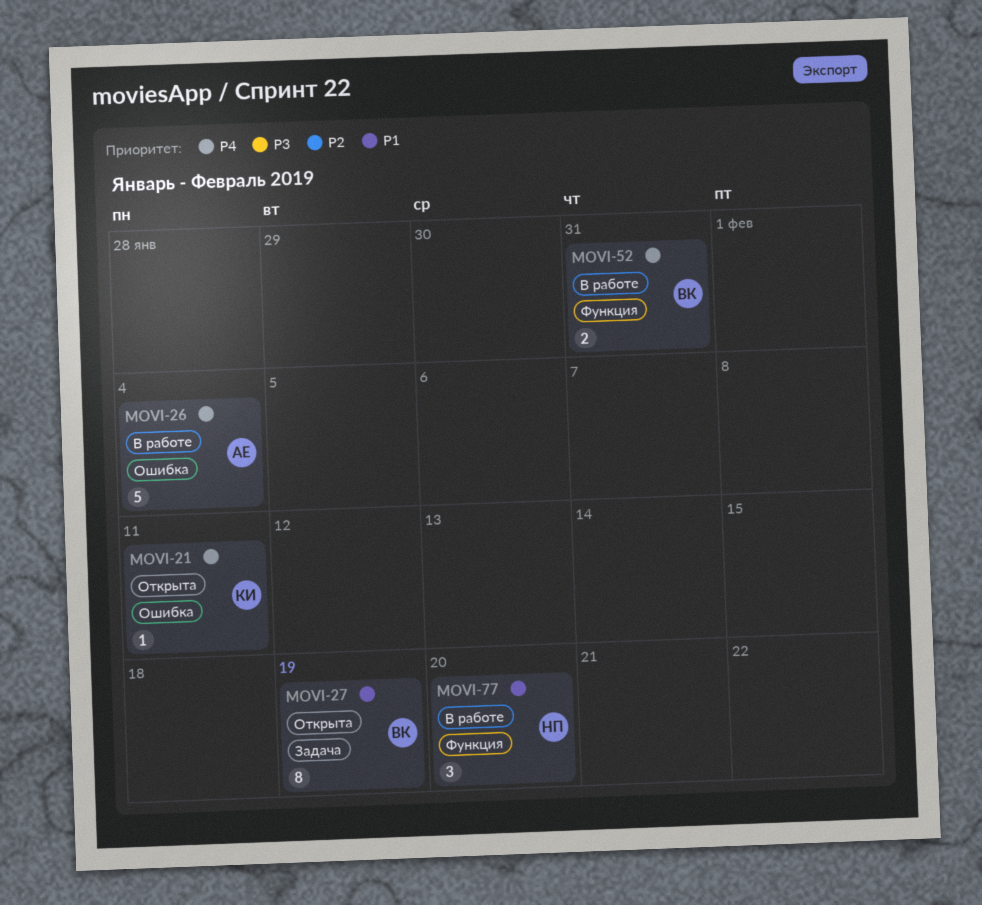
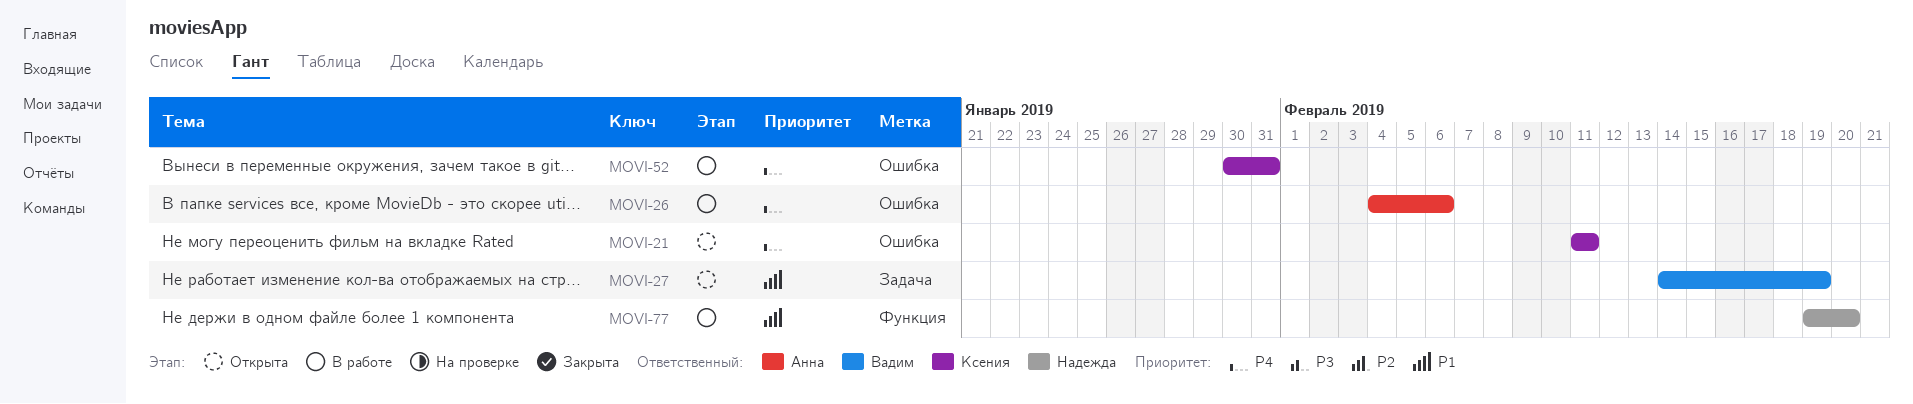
MOVI-26, due: Feb 4 -> Feb 6
MOVI-52, owner: Вадим -> Ксения
MOVI-52, label: Функция -> Ошибка

